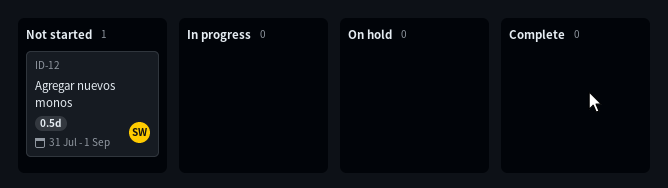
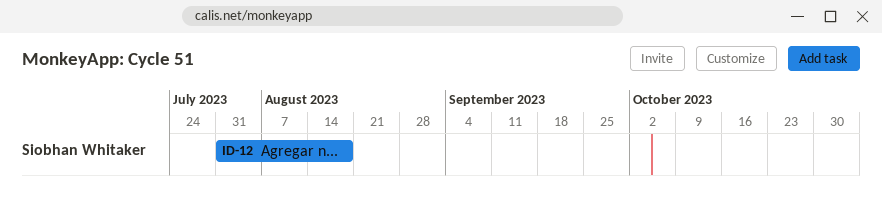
ID-12, due: Sep 1 -> Aug 18

